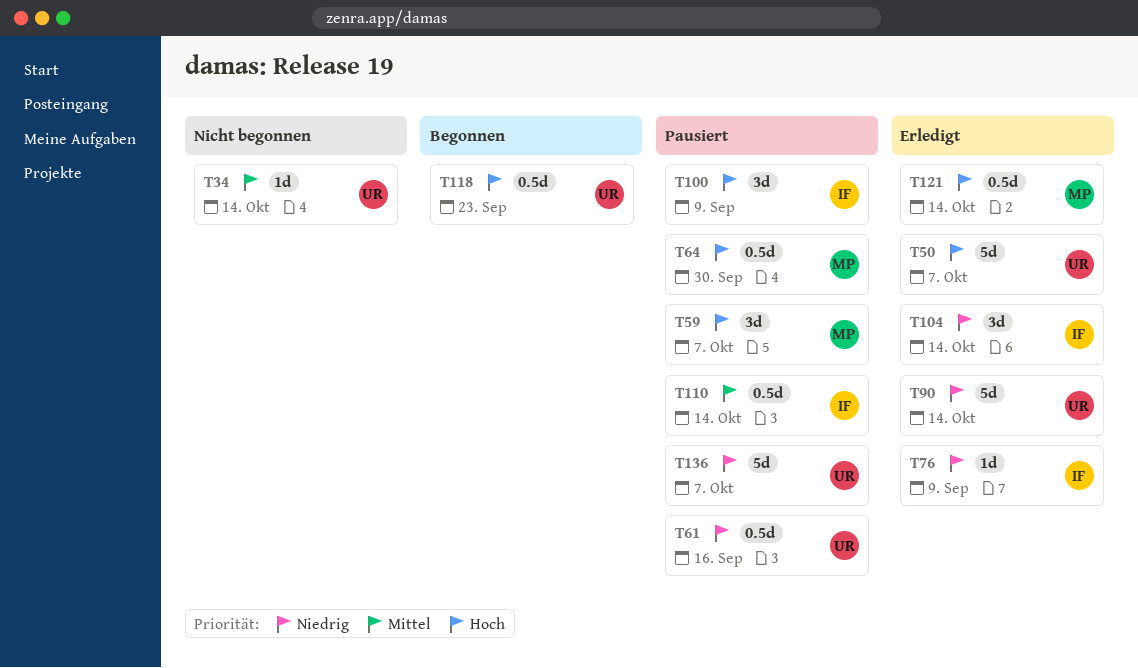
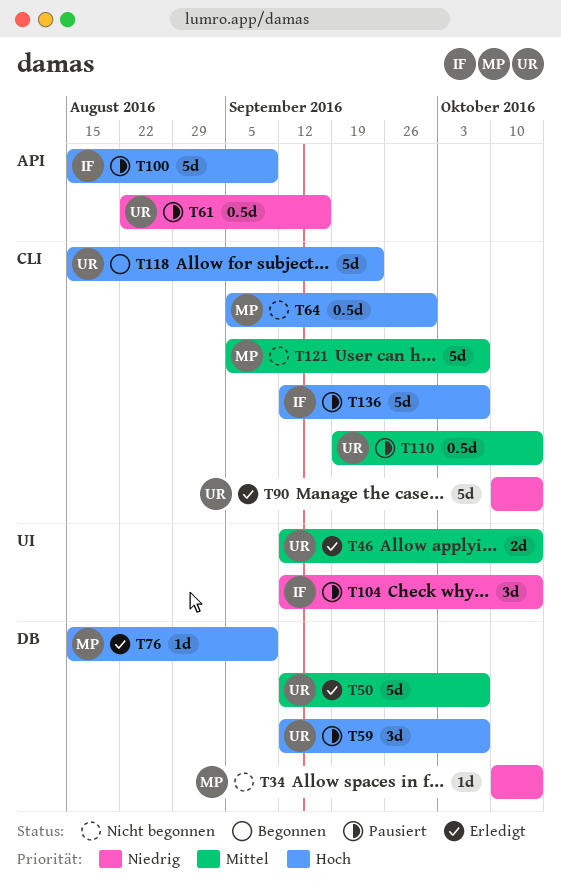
T34, owner: UR -> MP
T34, priority: Mittel -> Niedrig
T46: none -> present
T50, priority: Hoch -> Mittel
T59, owner: MP -> UR
T64, status: Pausiert -> Nicht begonnen
T76, owner: IF -> MP
T76, priority: Niedrig -> Hoch
T100, estimate: 3d -> 5d
T104, status: Erledigt -> Pausiert
T110, owner: IF -> UR
T118, estimate: 0.5d -> 5d
T121, status: Erledigt -> Nicht begonnen
T121, priority: Hoch -> Mittel
T121, estimate: 0.5d -> 5d
T121, due: Oct 14 -> Oct 7
T136, owner: UR -> IF
T136, priority: Niedrig -> Hoch

